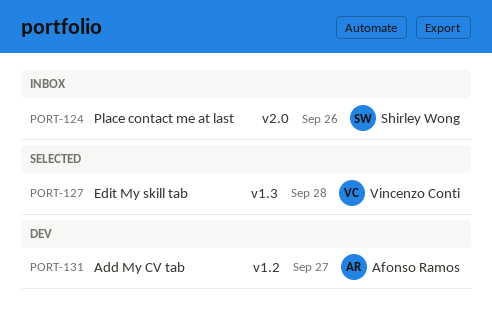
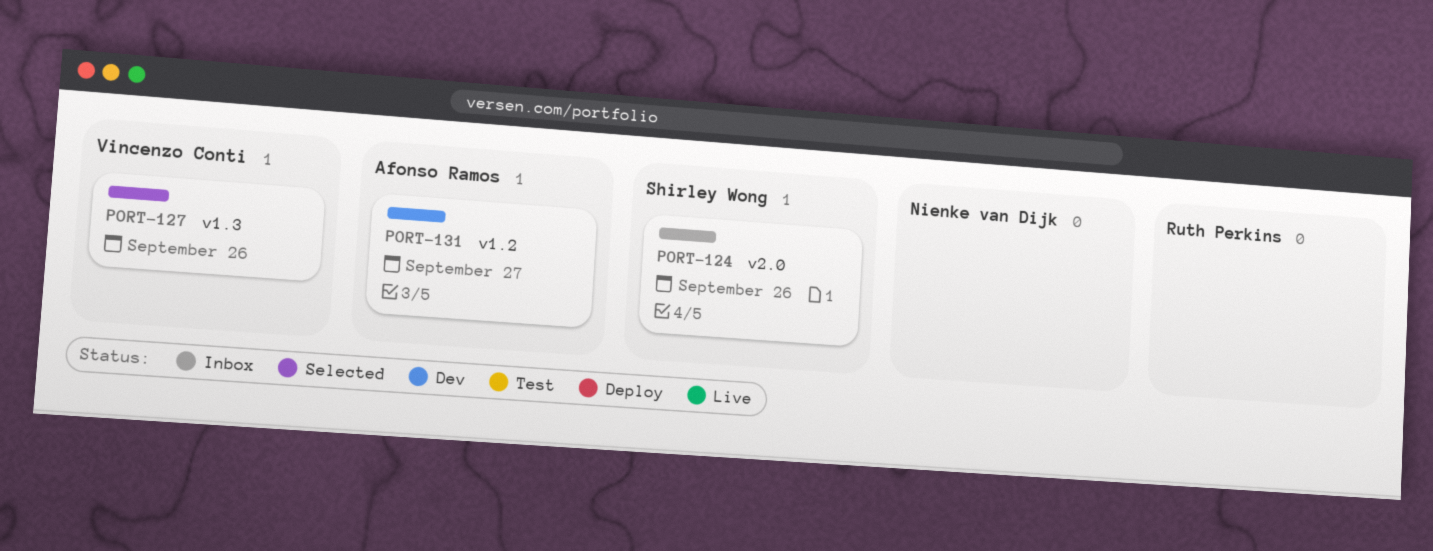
PORT-127, due: Sep 28 -> Sep 26

